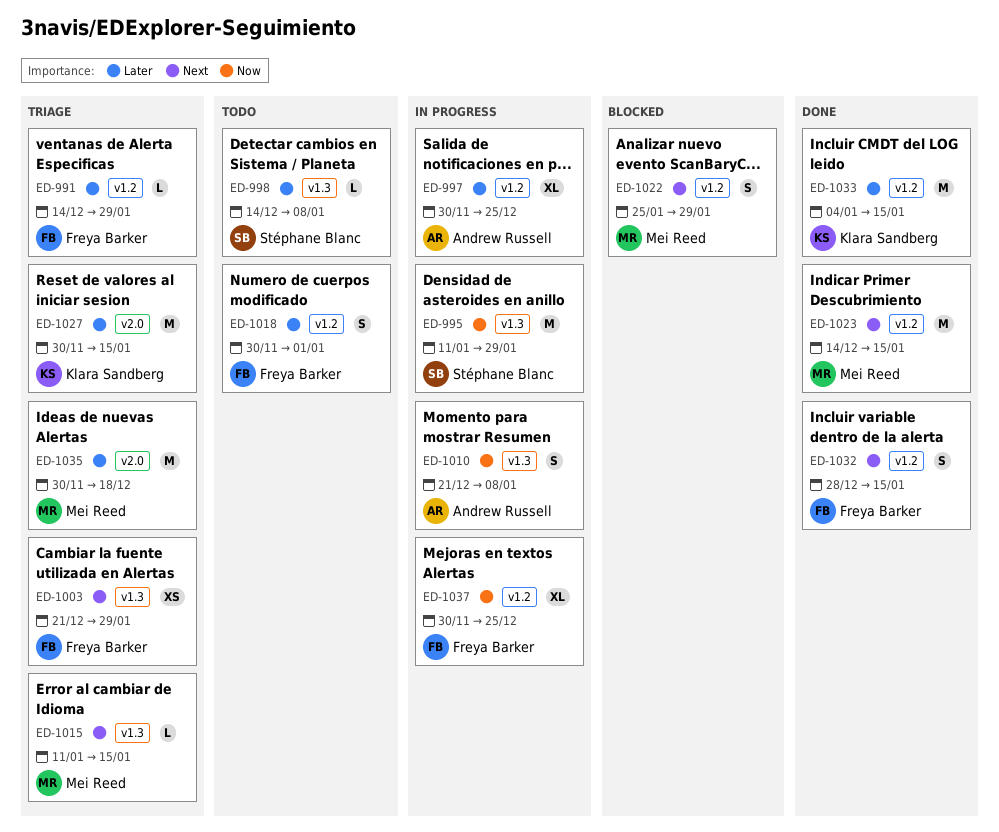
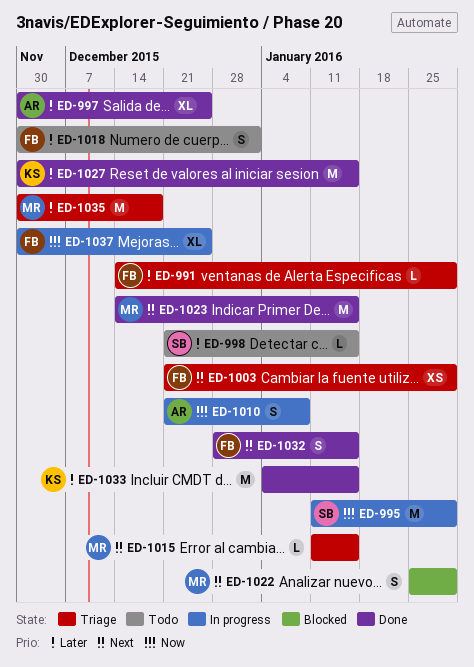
ED-997, status: In progress -> Done
ED-998, start: Dec 14 -> Dec 21
ED-998, due: Jan 8 -> Jan 15
ED-1027, status: Triage -> Done

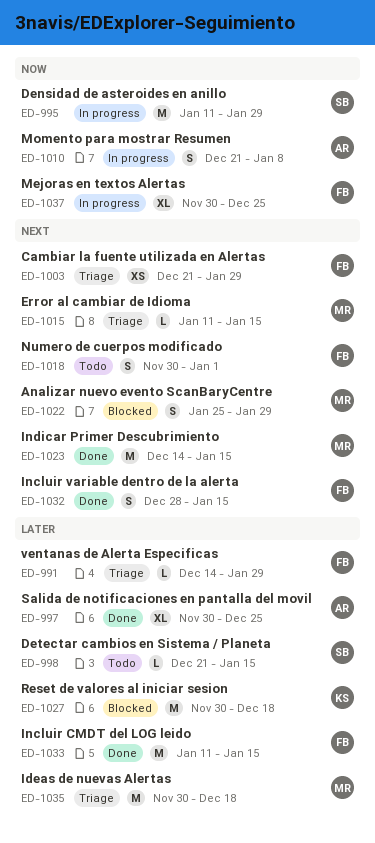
ED-1018, priority: Later -> Next
ED-1027, status: Done -> Blocked
ED-1027, due: Jan 15 -> Dec 18
ED-1033, owner: KS -> FB
ED-1033, start: Jan 4 -> Jan 11

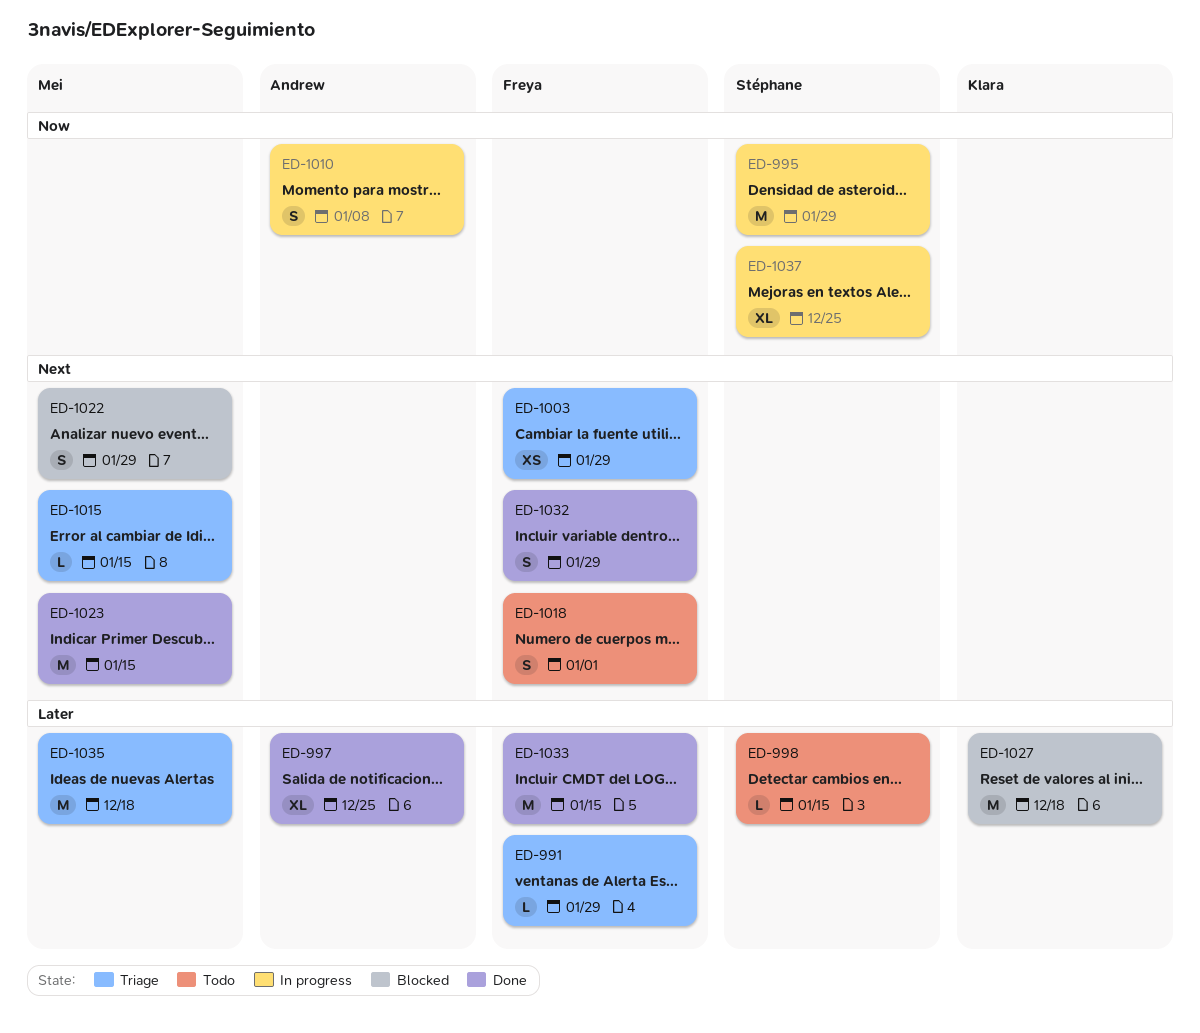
ED-1032, due: Jan 15 -> Jan 29
ED-1037, owner: Freya -> Stéphane

